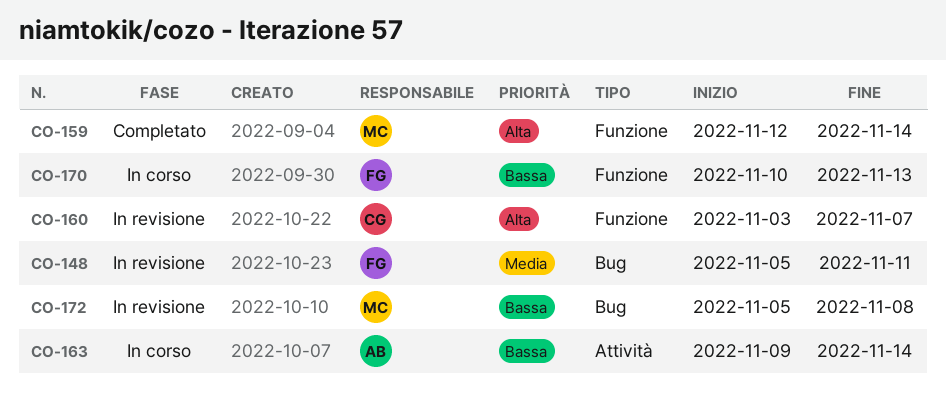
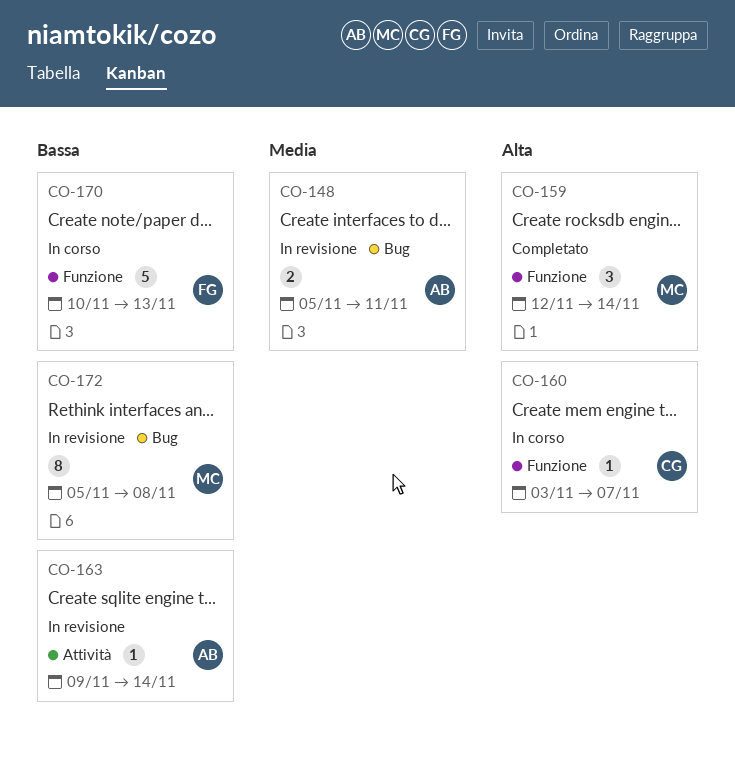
CO-148, owner: FG -> AB
CO-160, status: In revisione -> In corso
CO-163, status: In corso -> In revisione

